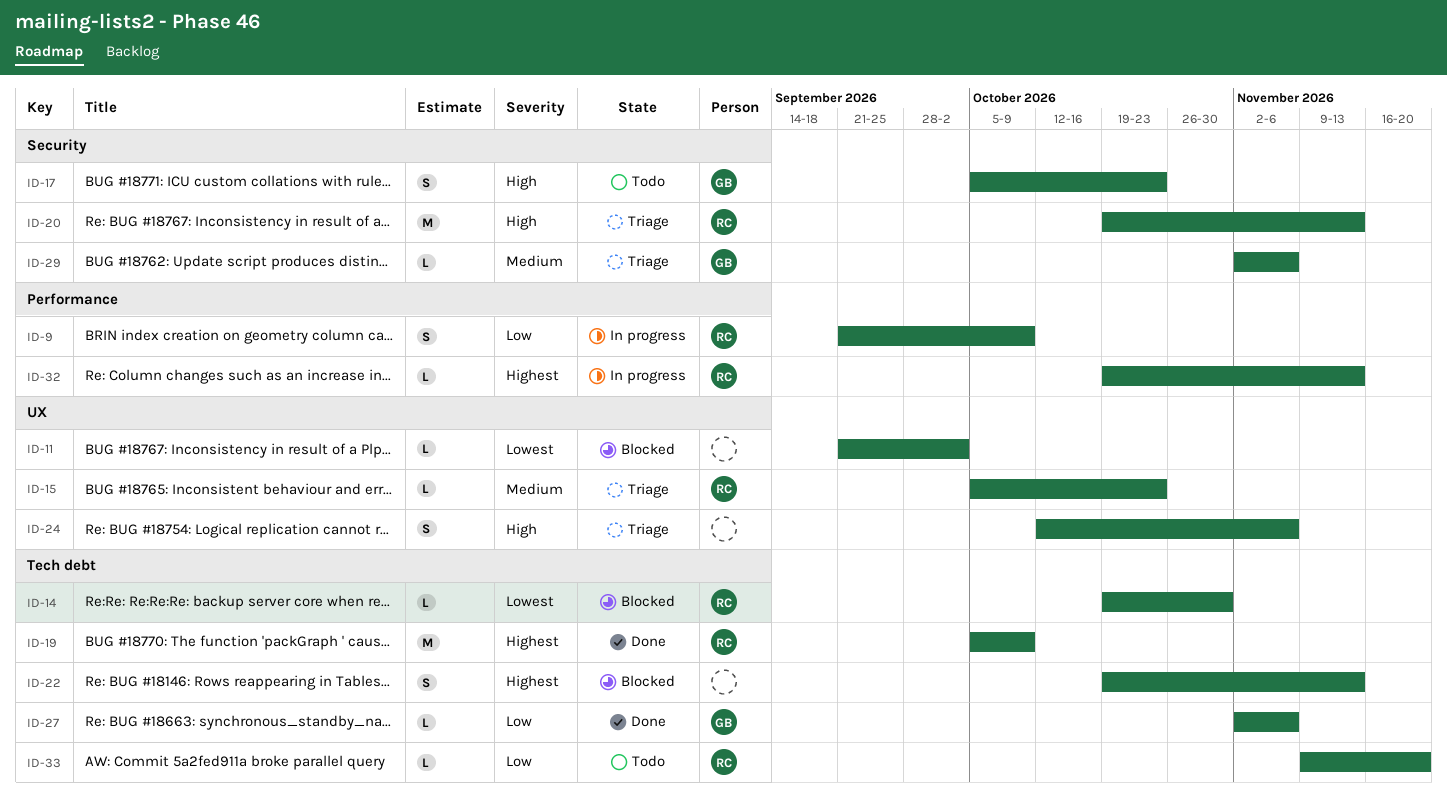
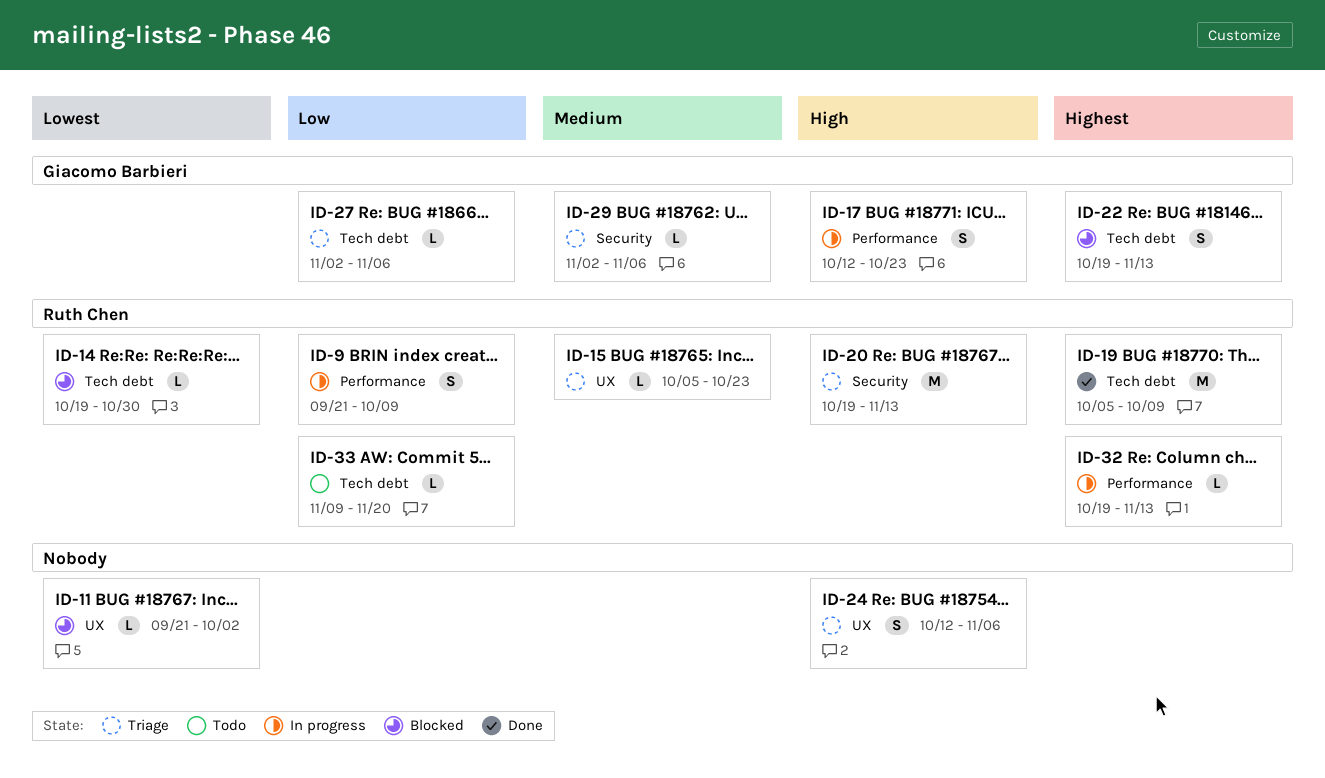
ID-17, status: Todo -> In progress
ID-17, label: Security -> Performance
ID-17, start: Oct 5 -> Oct 12
ID-22, owner: none -> Giacomo Barbieri
ID-27, status: Done -> Triage

